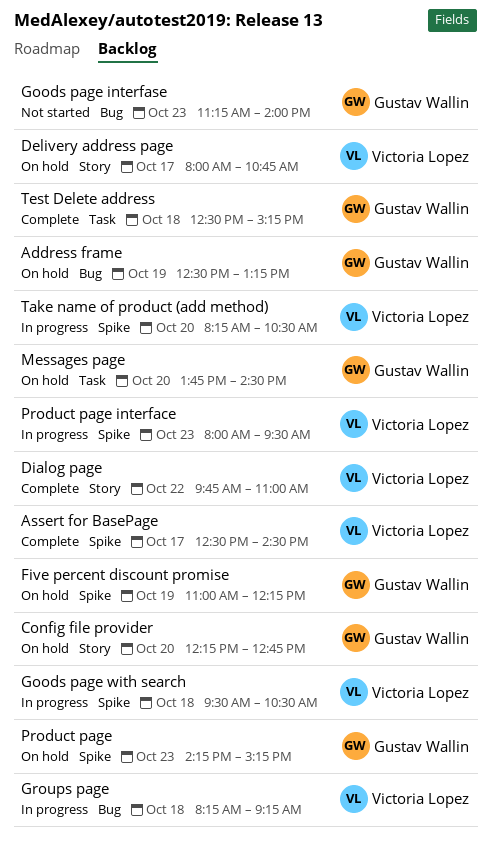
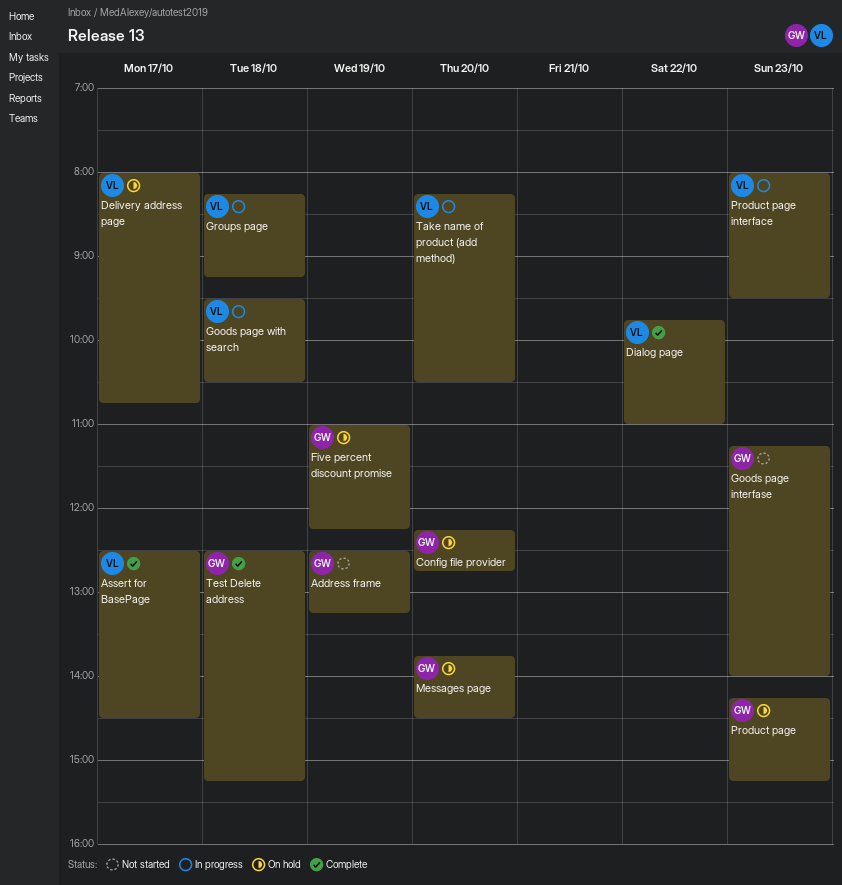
Address frame, status: On hold -> Not started

